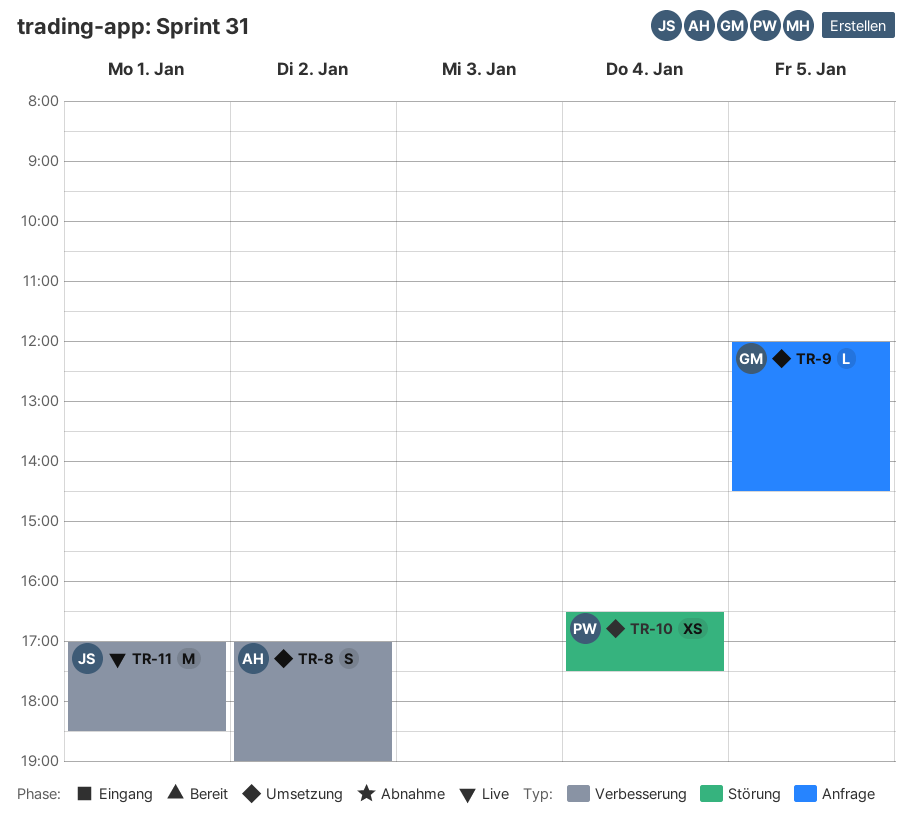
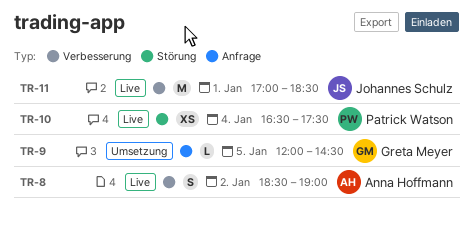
TR-8, status: Umsetzung -> Live
TR-8, begins: 17:00 -> 18:30
TR-10, status: Umsetzung -> Live

